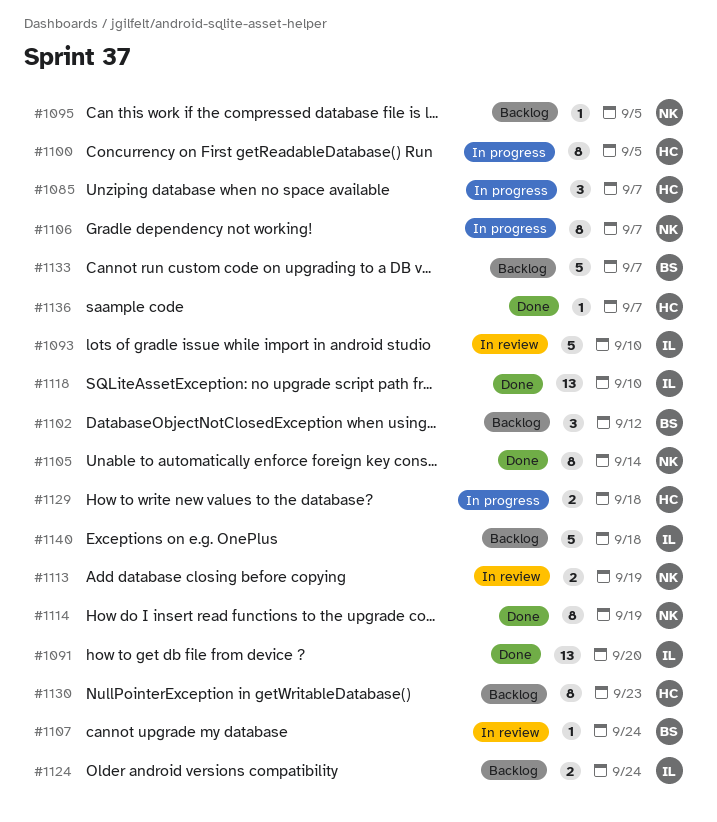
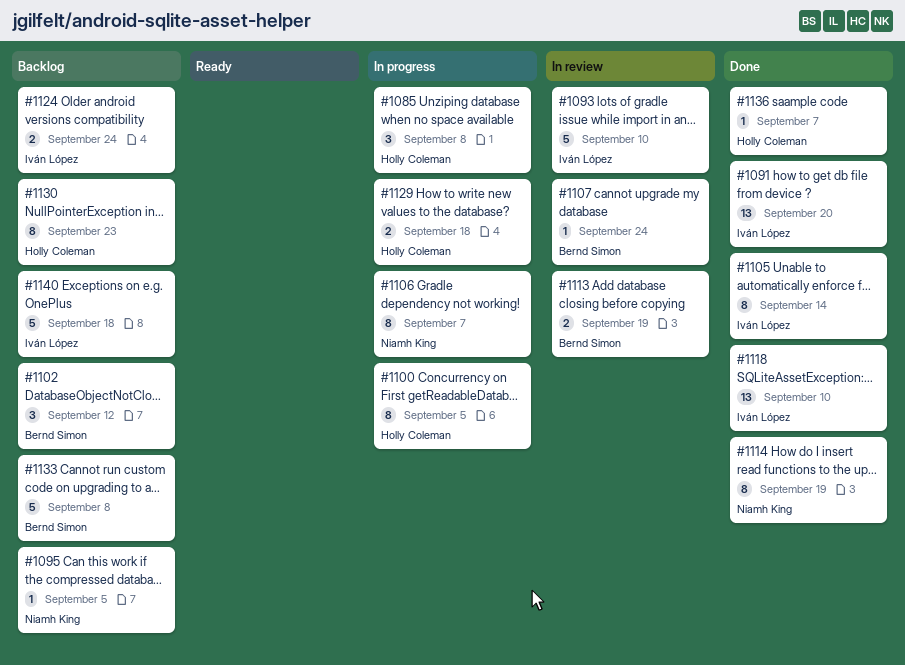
#1085, due: Sep 7 -> Sep 8
#1105, owner: Niamh King -> Iván López
#1113, owner: Niamh King -> Bernd Simon
#1133, due: Sep 7 -> Sep 8

